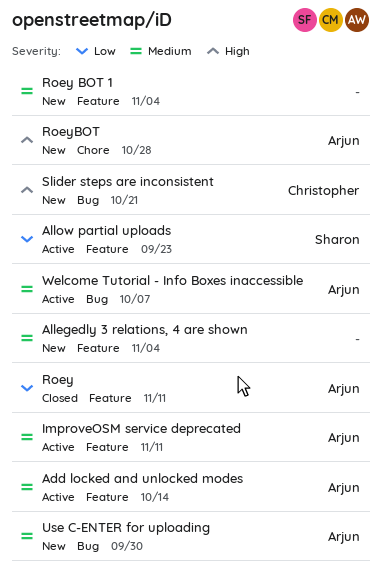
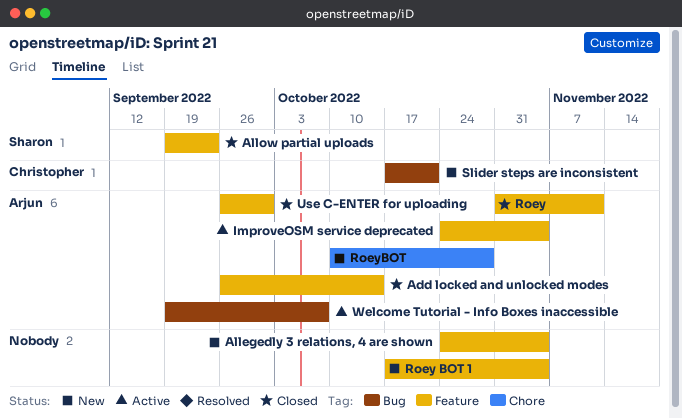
Add locked and unlocked modes, status: Active -> Closed
Allow partial uploads, status: Active -> Closed
ImproveOSM service deprecated, due: Nov 11 -> Nov 4
Use C-ENTER for uploading, status: New -> Closed
Use C-ENTER for uploading, label: Bug -> Feature

